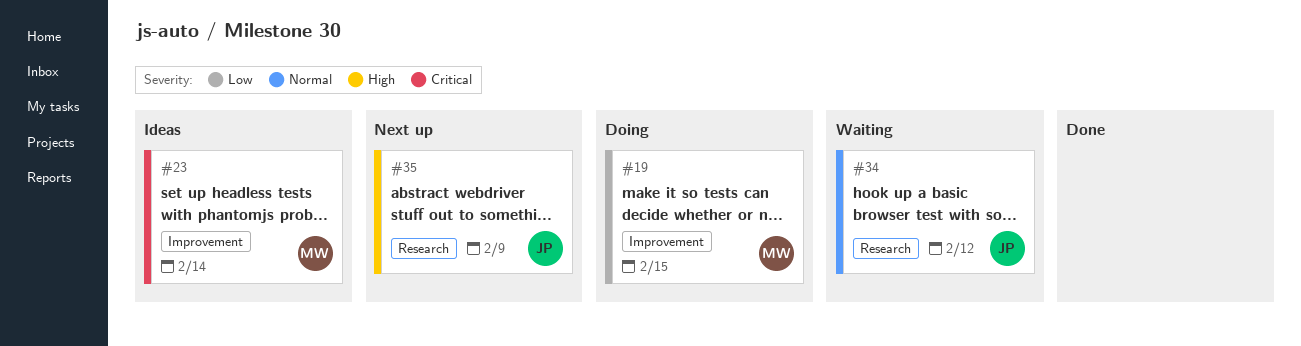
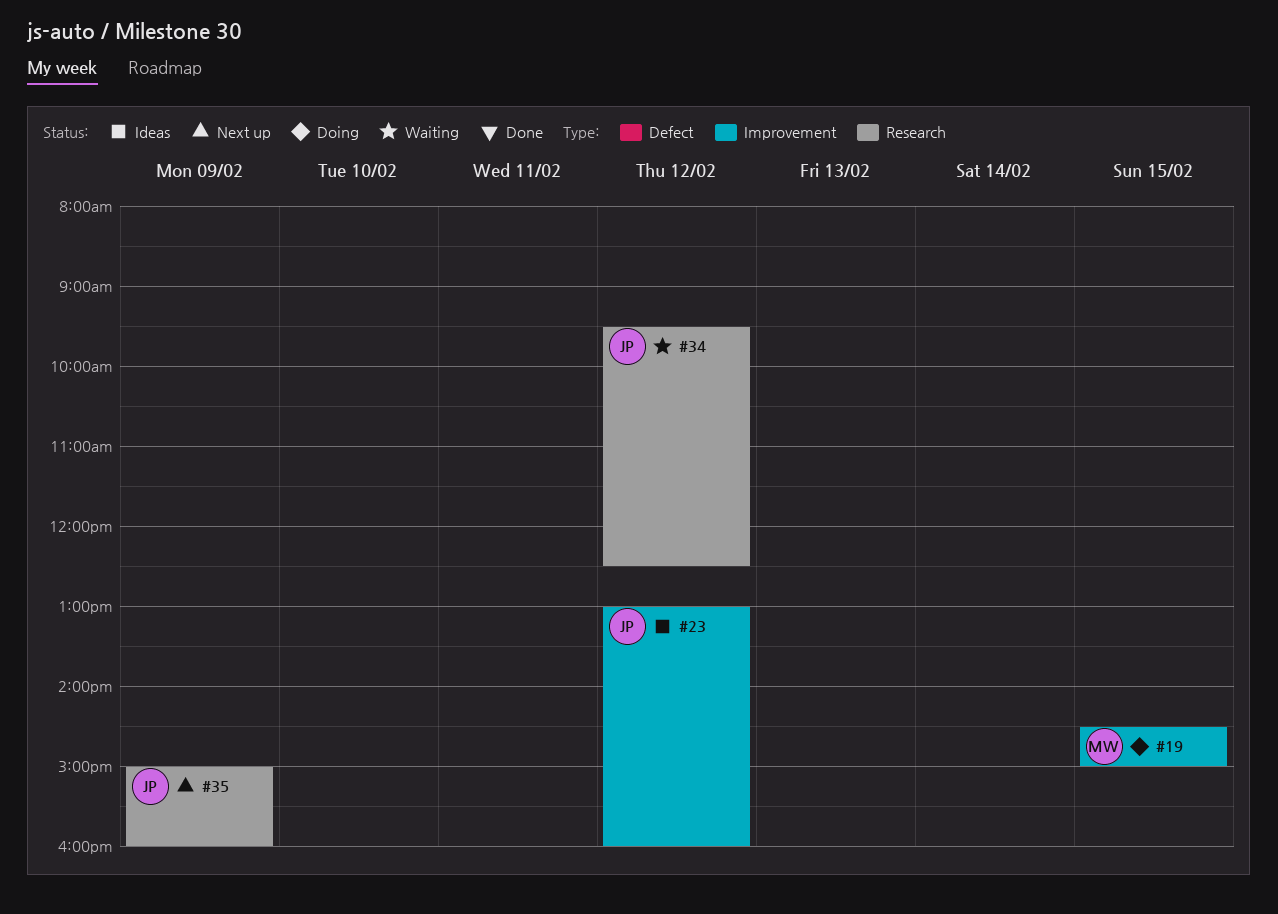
#23, owner: MW -> JP
#23, day: Feb 14 -> Feb 12

